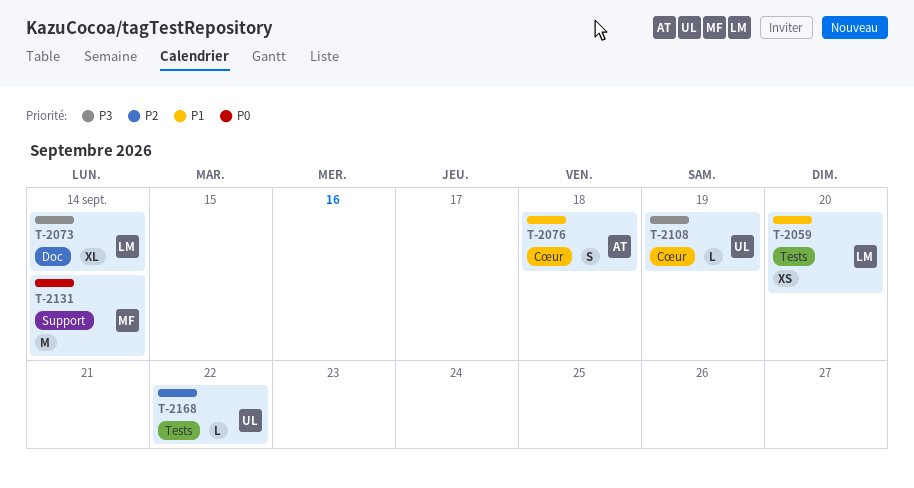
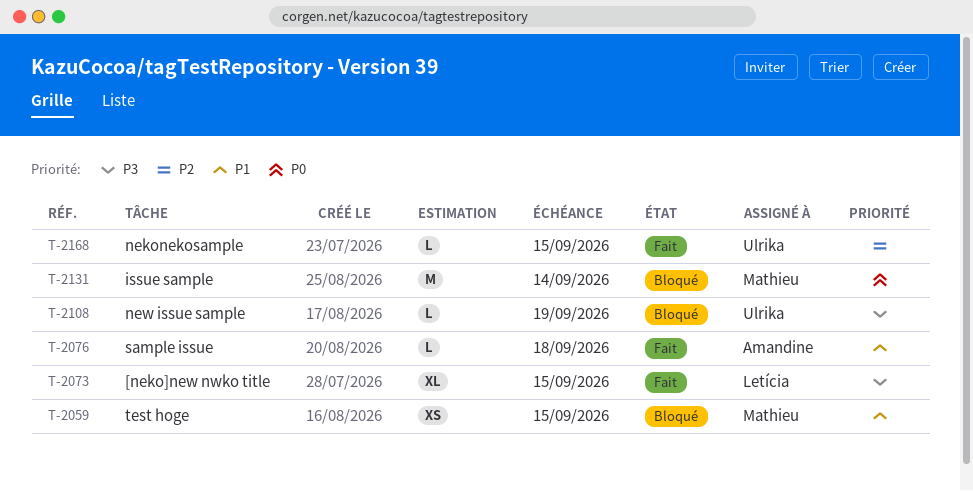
T-2059, owner: Letícia -> Mathieu
T-2059, due: Sep 20 -> Sep 15
T-2073, due: Sep 14 -> Sep 15
T-2076, estimate: S -> L
T-2168, due: Sep 22 -> Sep 15

